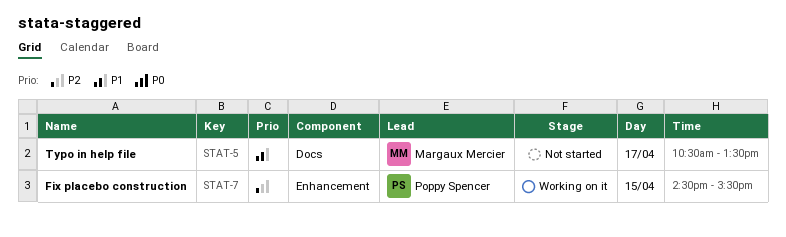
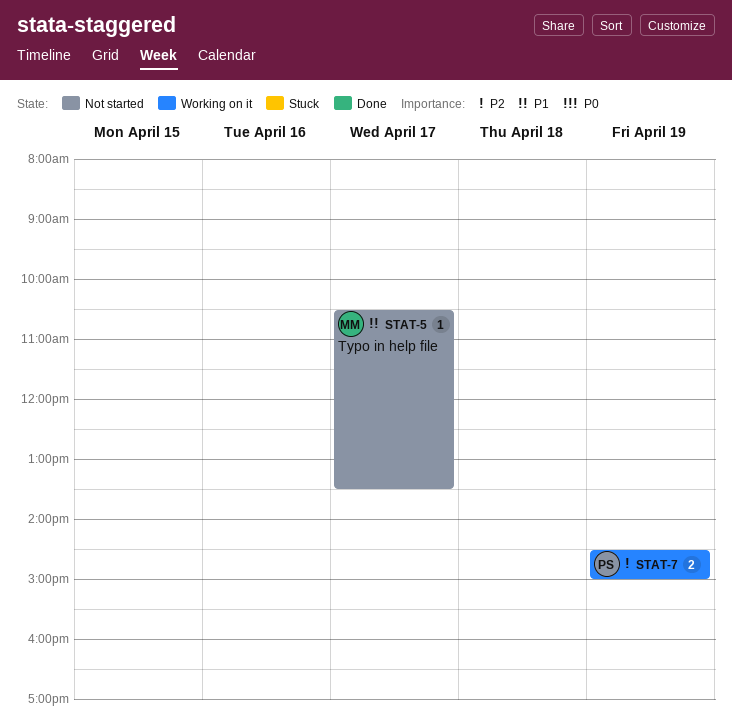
STAT-7, day: Apr 15 -> Apr 19
STAT-7, ends: 15:30 -> 15:00

